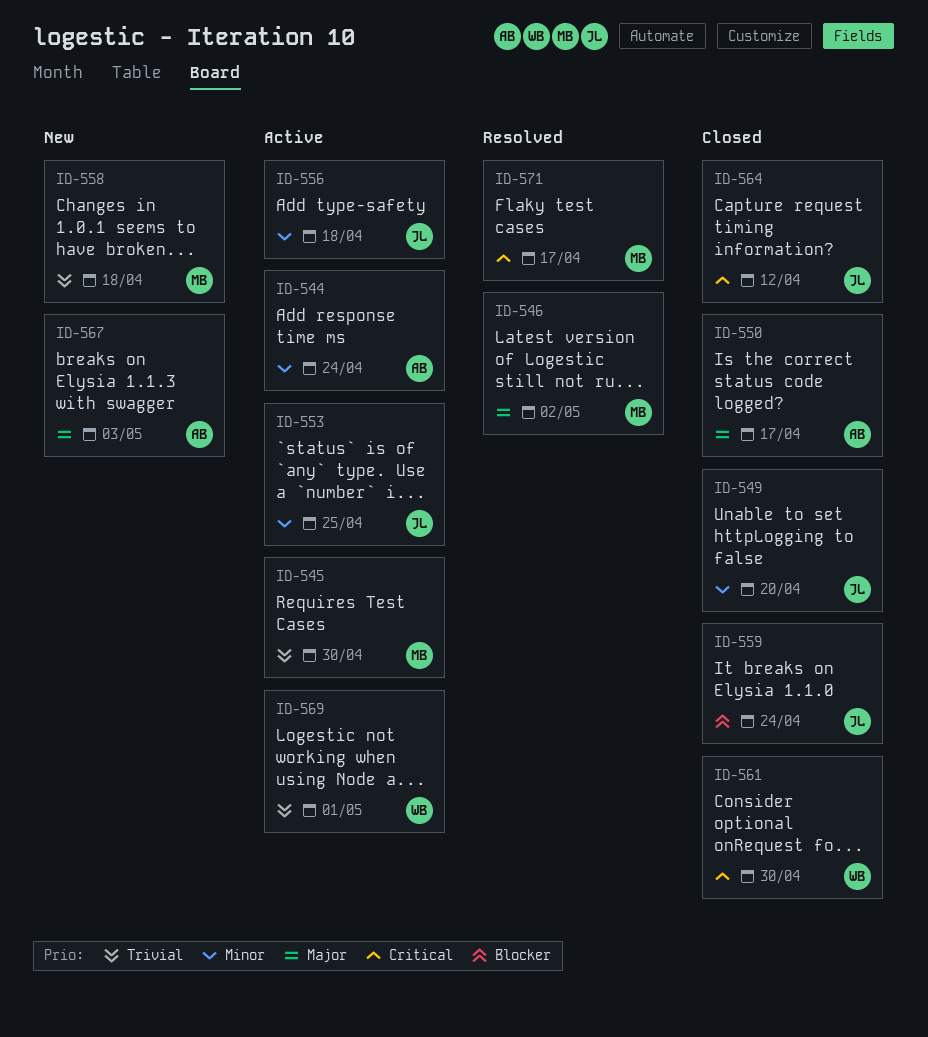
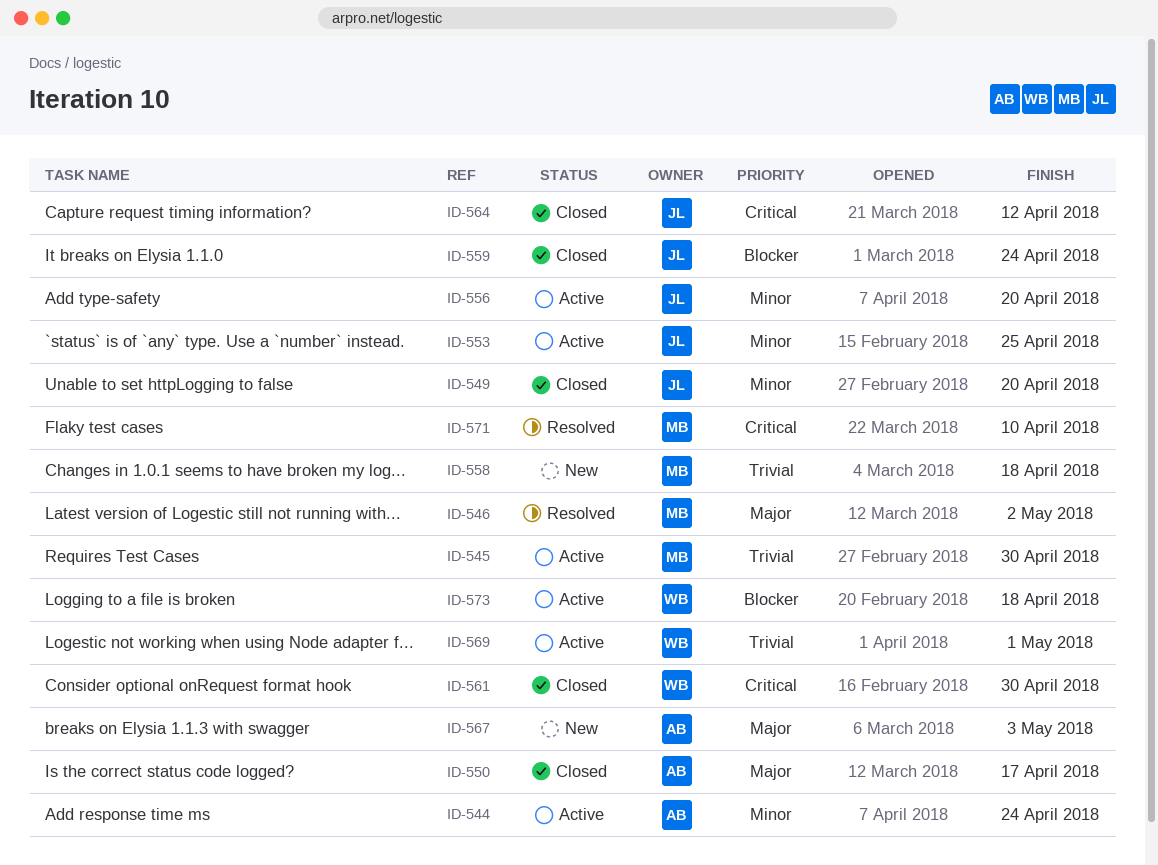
ID-556, due: Apr 18 -> Apr 20
ID-571, due: Apr 17 -> Apr 10
ID-573: none -> present

